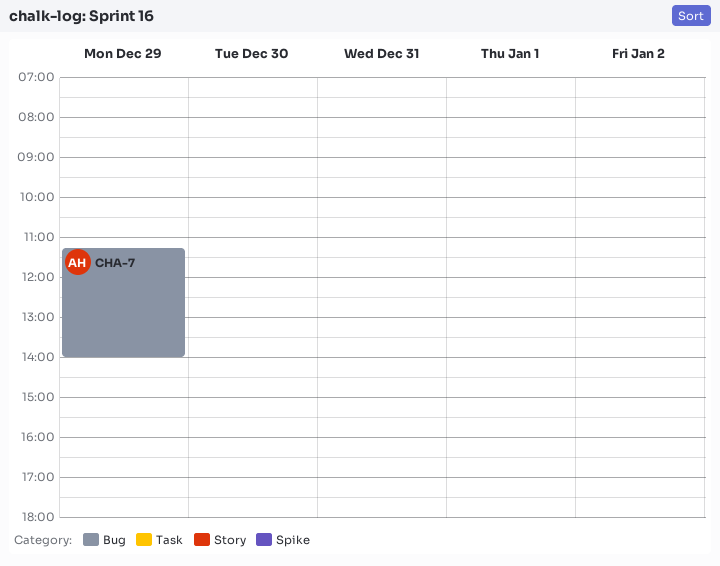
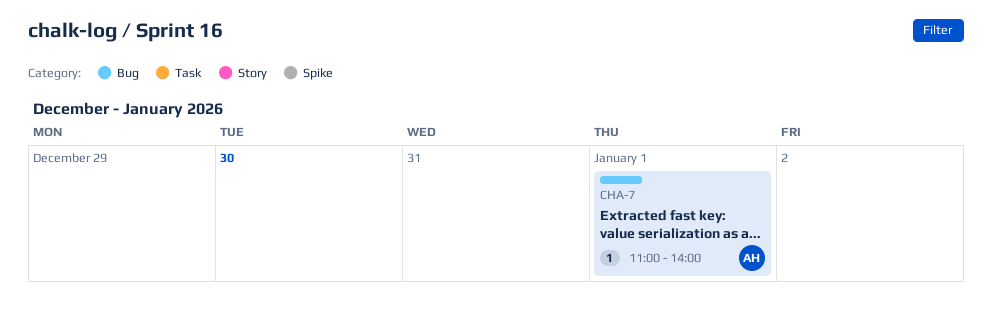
CHA-7, day: Dec 29 -> Jan 1
CHA-7, begins: 11:15 -> 11:00

